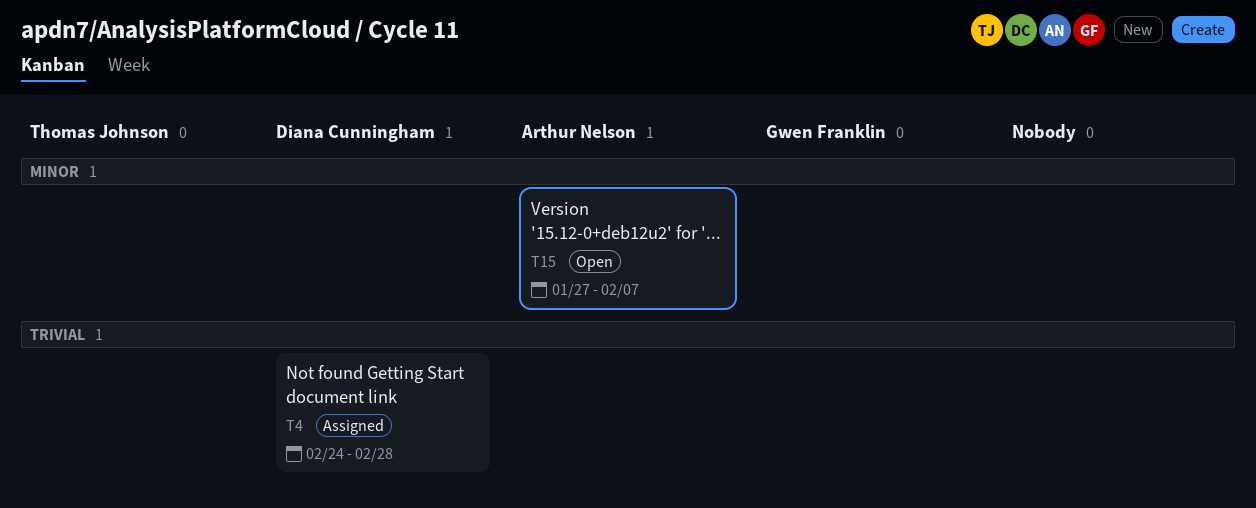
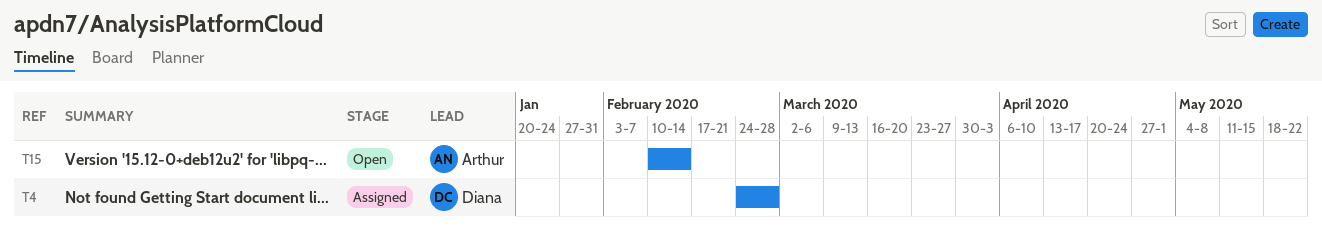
T15, start: Jan 27 -> Feb 10
T15, due: Feb 7 -> Feb 14

